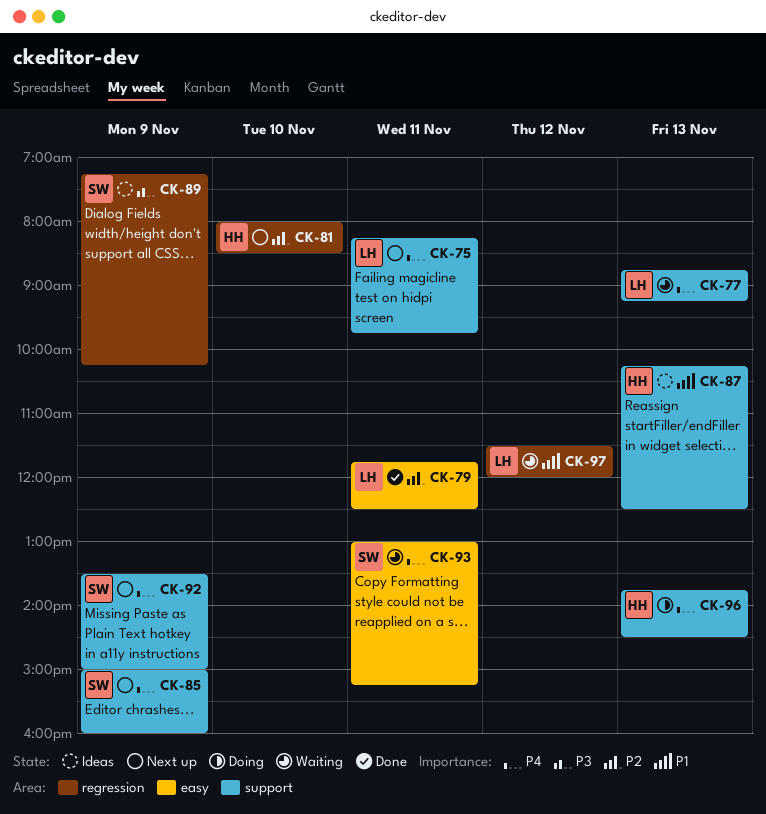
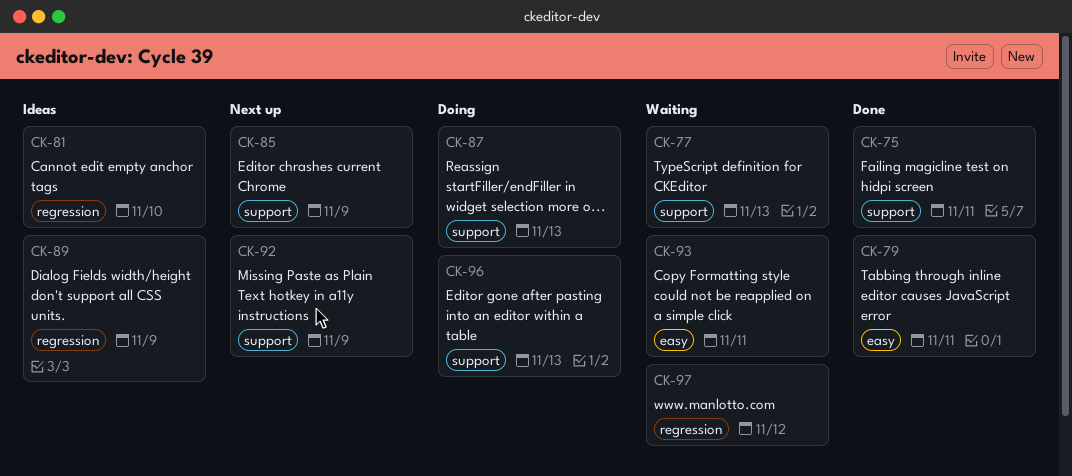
CK-75, status: Next up -> Done
CK-81, status: Next up -> Ideas
CK-87, status: Ideas -> Doing

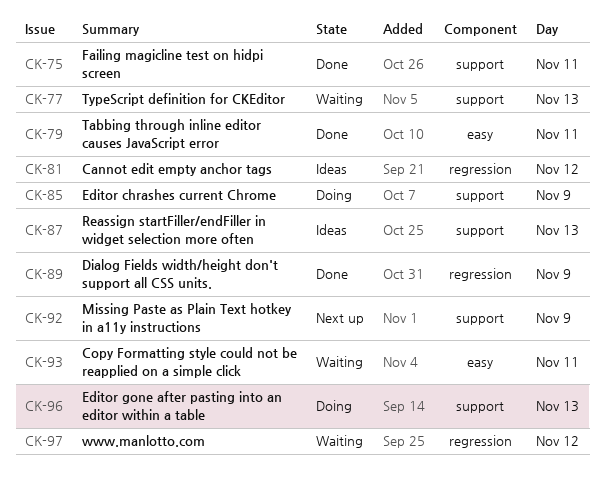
CK-81, day: Nov 10 -> Nov 12
CK-85, status: Next up -> Doing
CK-87, status: Doing -> Ideas
CK-89, status: Ideas -> Done

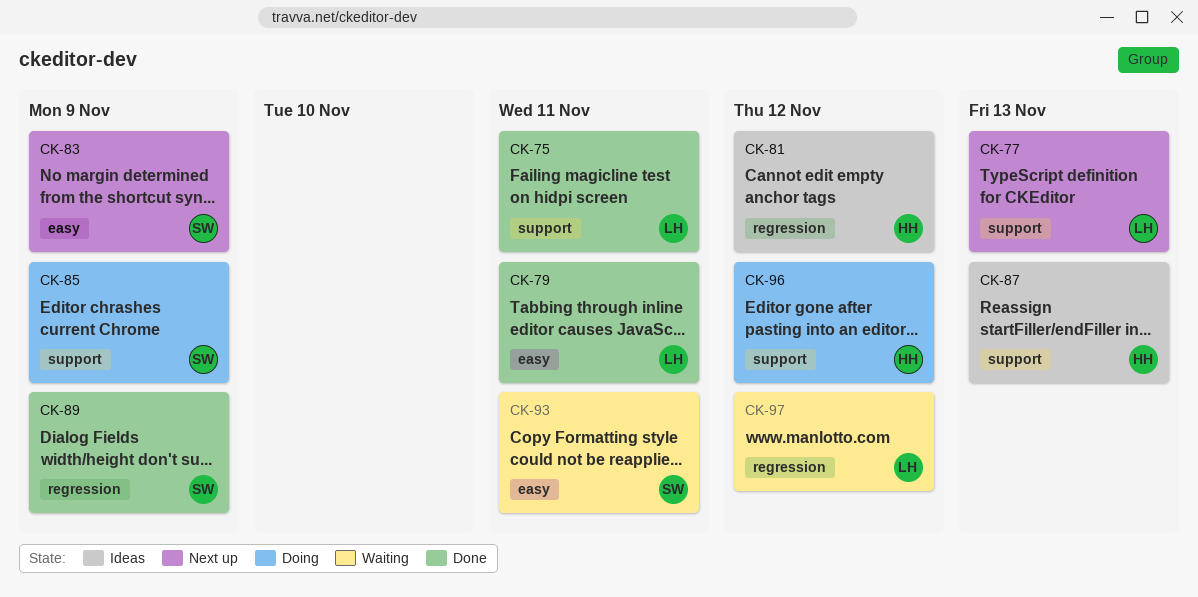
CK-77, status: Waiting -> Next up
CK-83: none -> present
CK-92: present -> none
CK-96, day: Nov 13 -> Nov 12

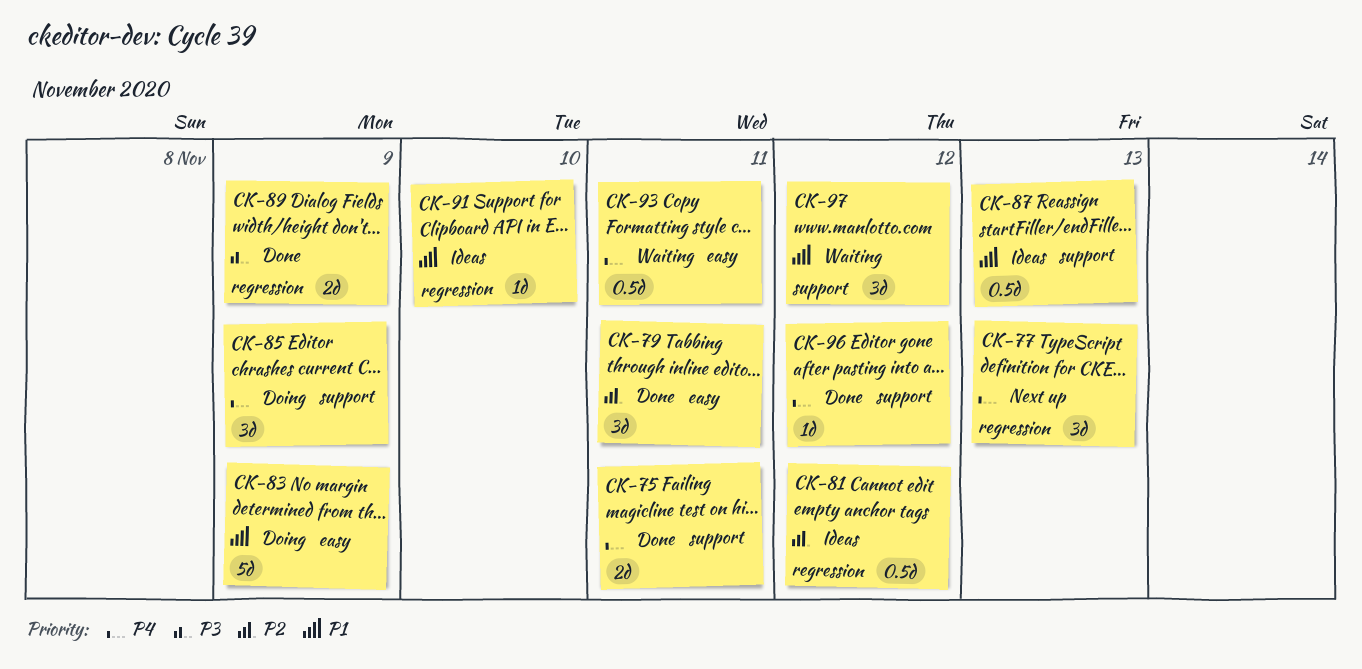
CK-77, label: support -> regression
CK-83, status: Next up -> Doing
CK-91: none -> present
CK-96, status: Doing -> Done
CK-97, label: regression -> support

